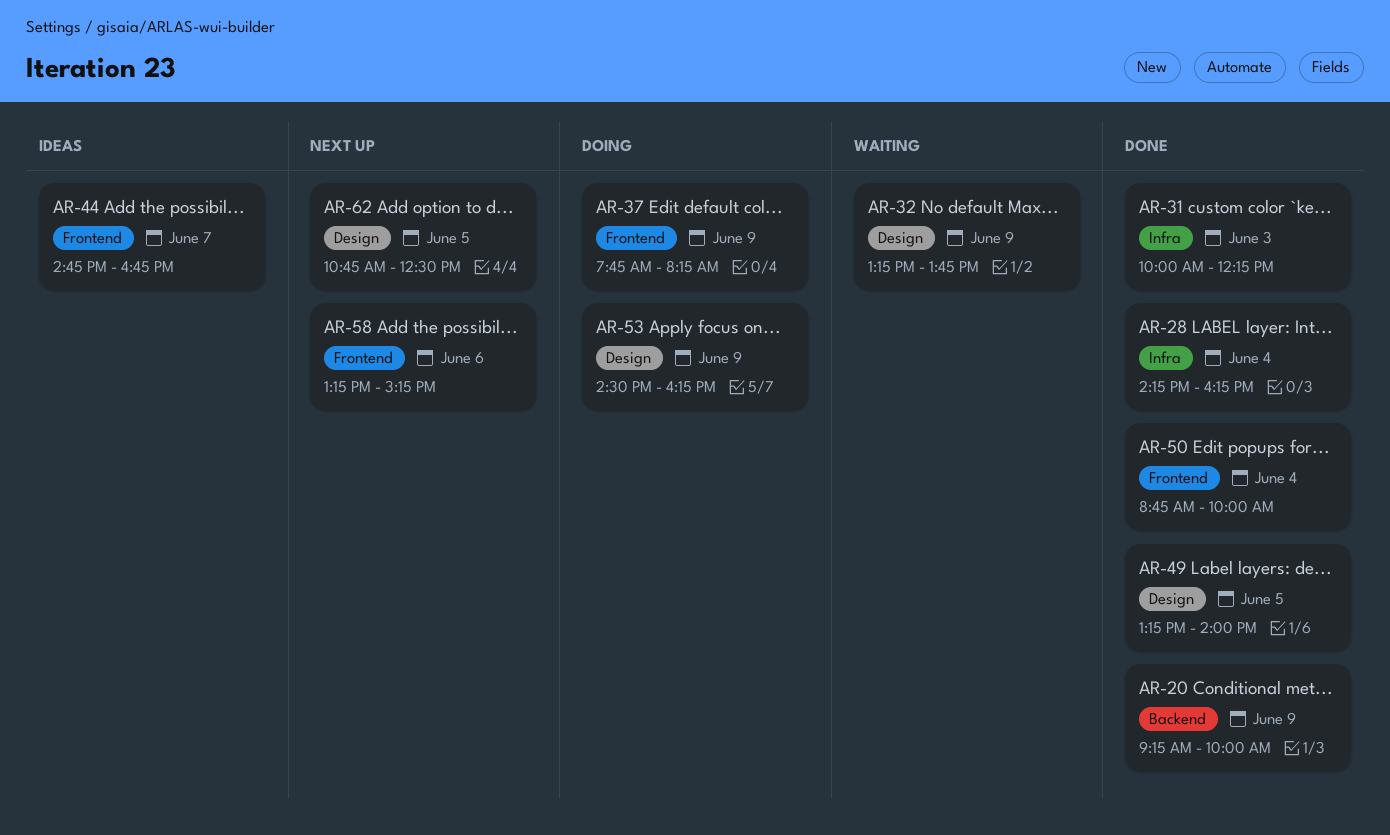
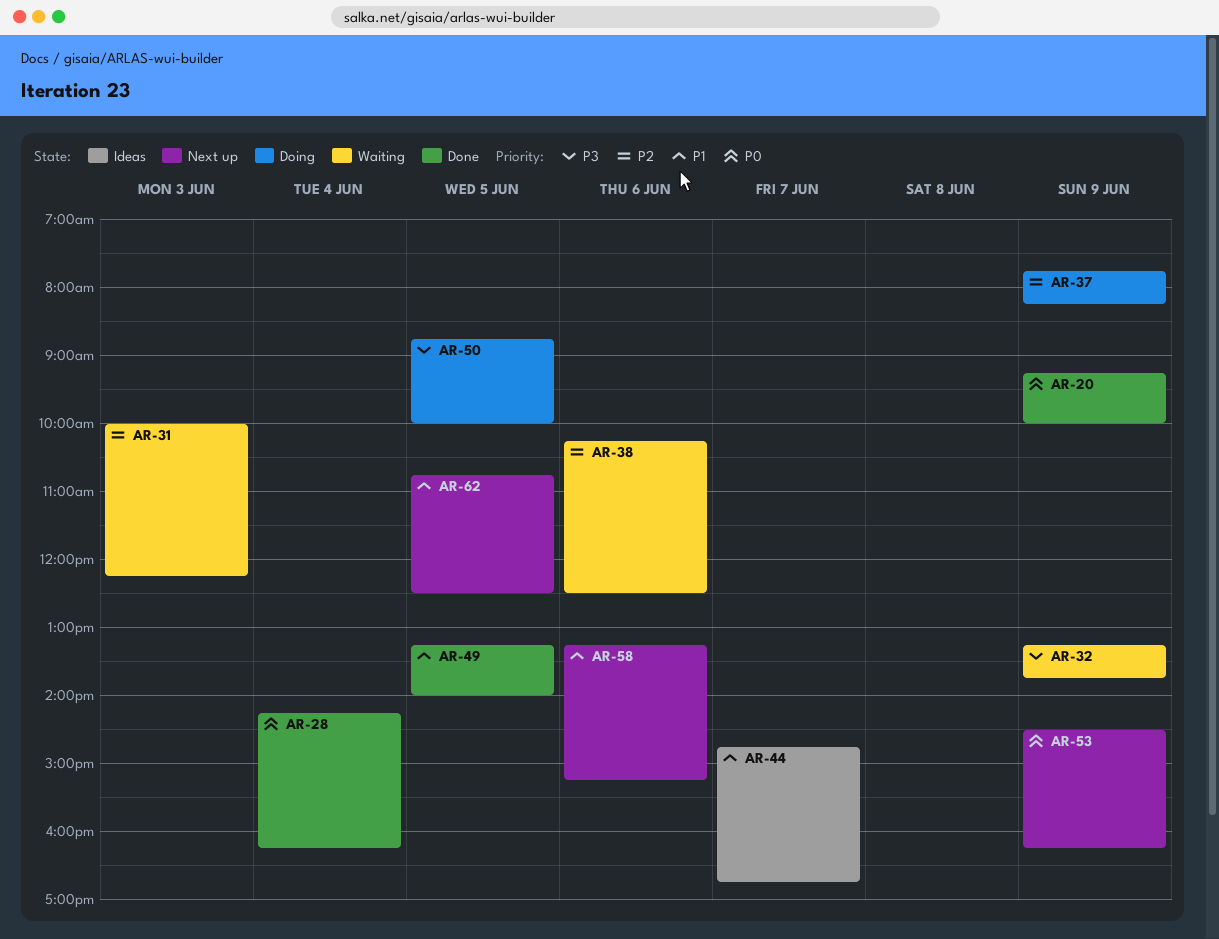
AR-31, status: Done -> Waiting
AR-38: none -> present
AR-50, status: Done -> Doing
AR-50, day: Jun 4 -> Jun 5
AR-53, status: Doing -> Next up

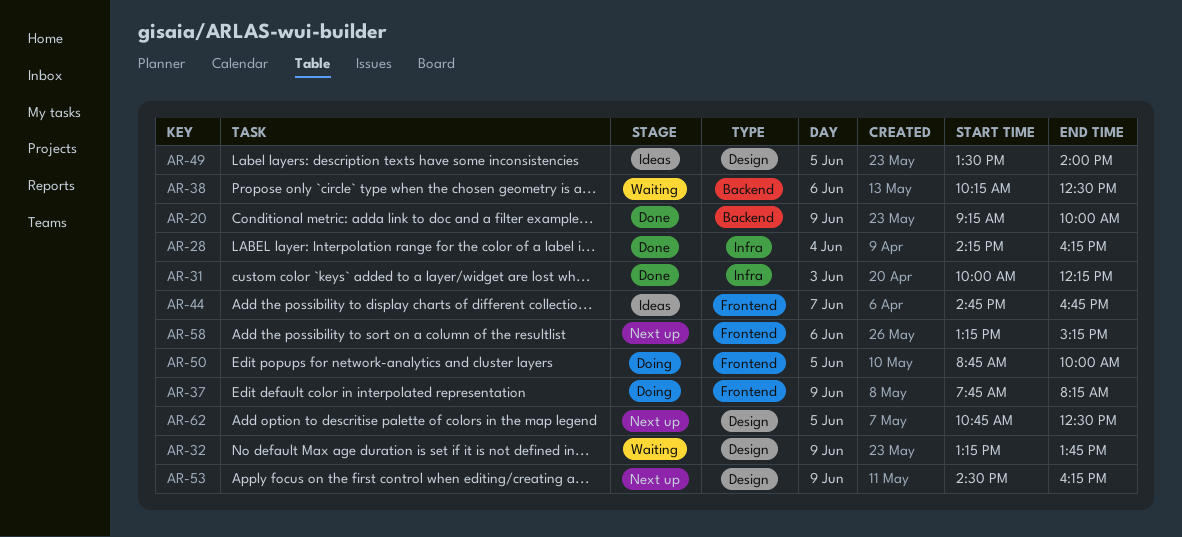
AR-31, status: Waiting -> Done
AR-49, status: Done -> Ideas
AR-49, begins: 13:15 -> 13:30

